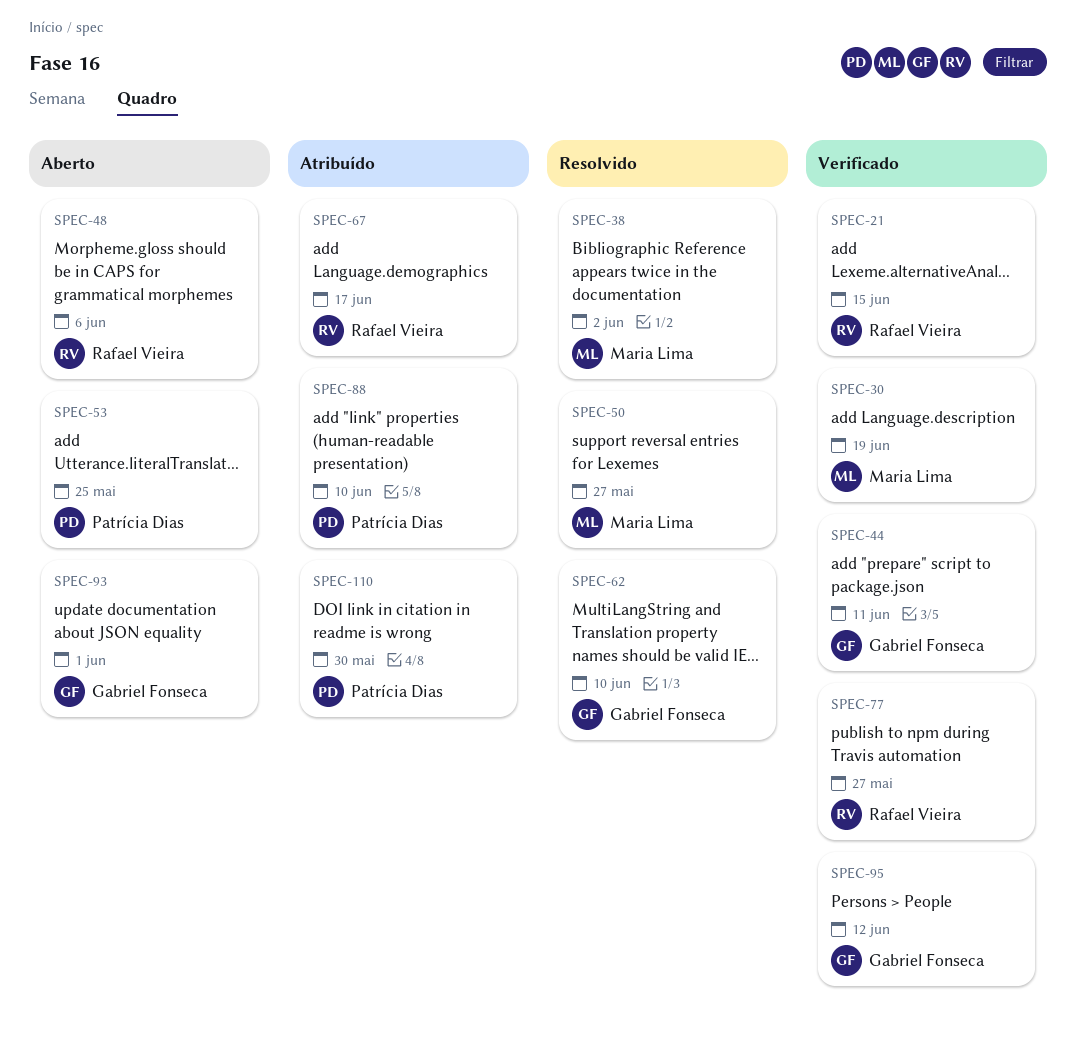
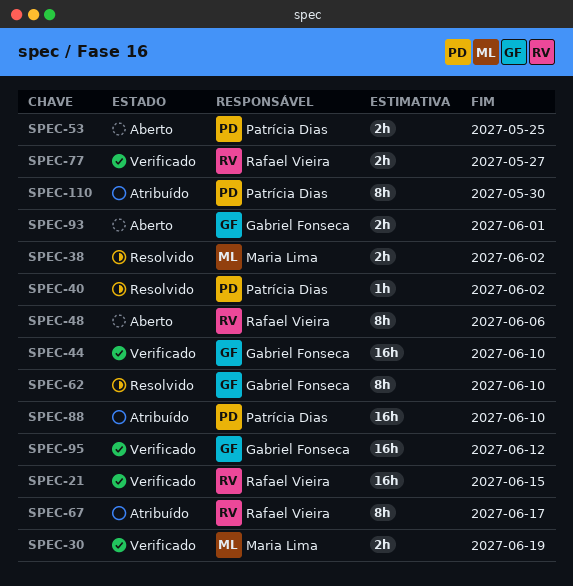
SPEC-40: none -> present
SPEC-44, due: Jun 11 -> Jun 10
SPEC-50: present -> none

